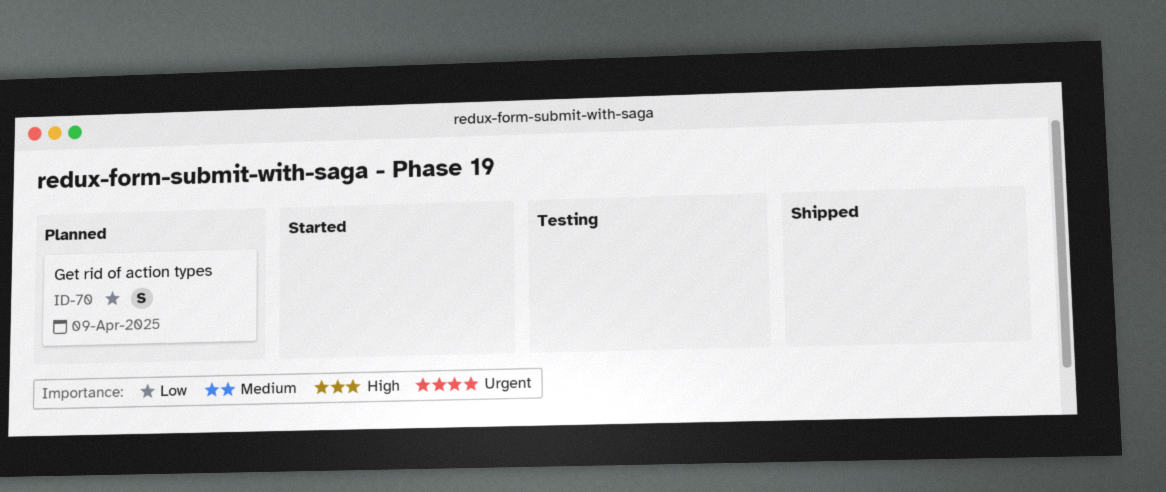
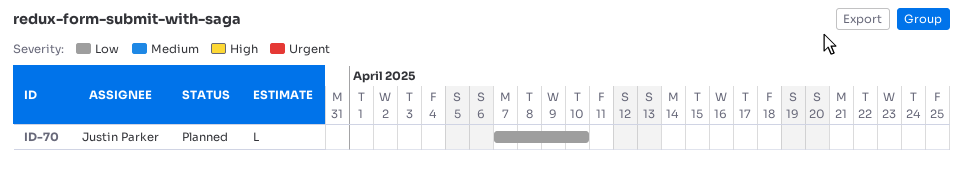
ID-70, estimate: S -> L
ID-70, due: Apr 9 -> Apr 10

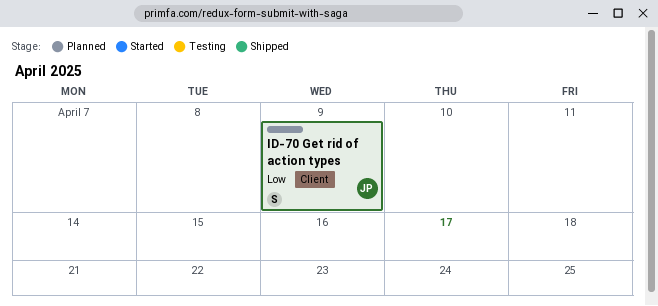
ID-70, estimate: L -> S
ID-70, due: Apr 10 -> Apr 9

